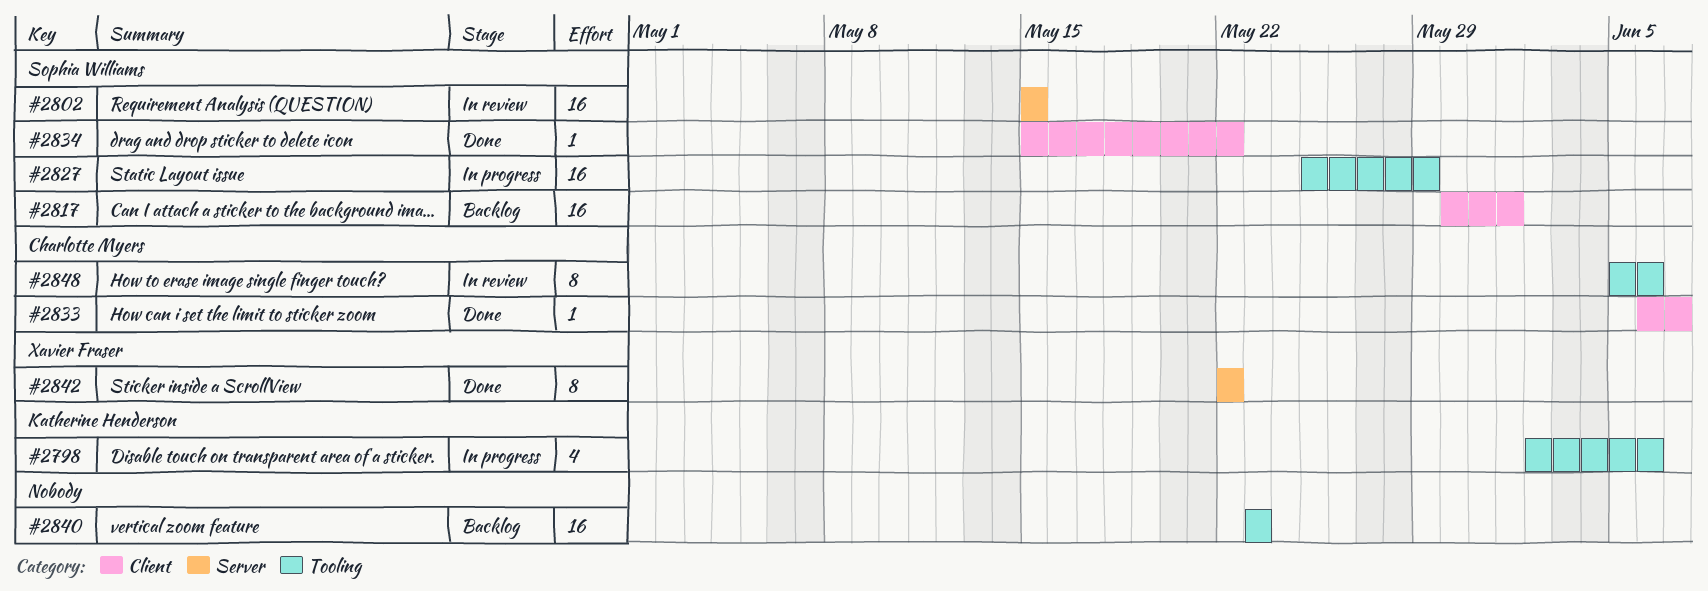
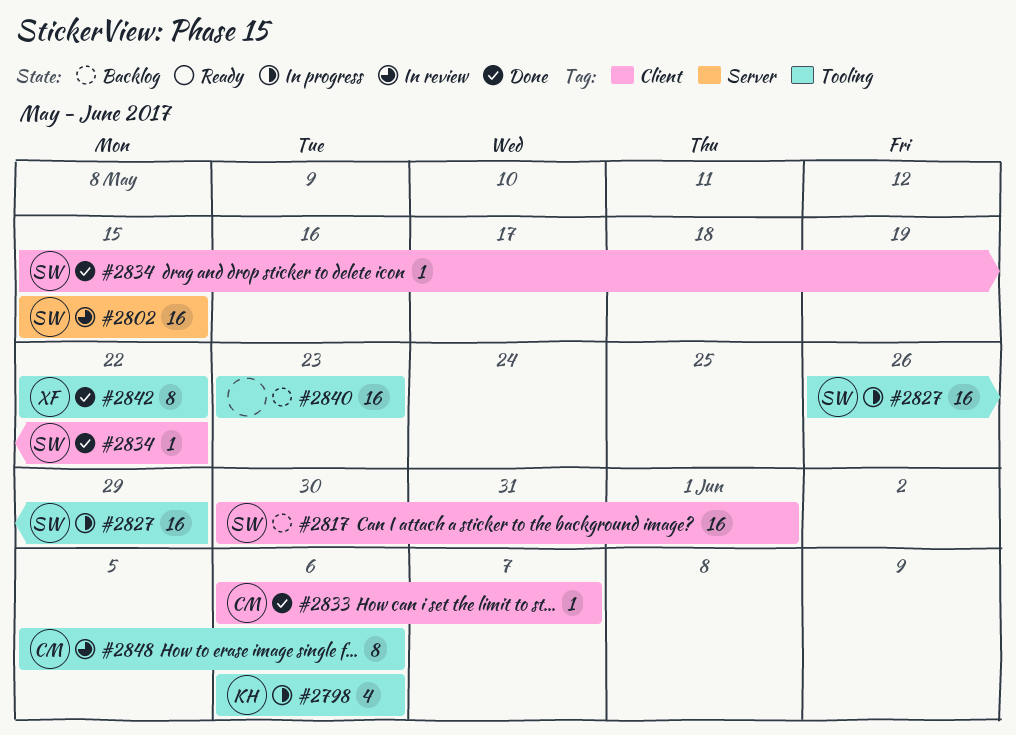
#2798, start: Jun 2 -> Jun 6
#2827, start: May 25 -> May 26
#2842, label: Server -> Tooling

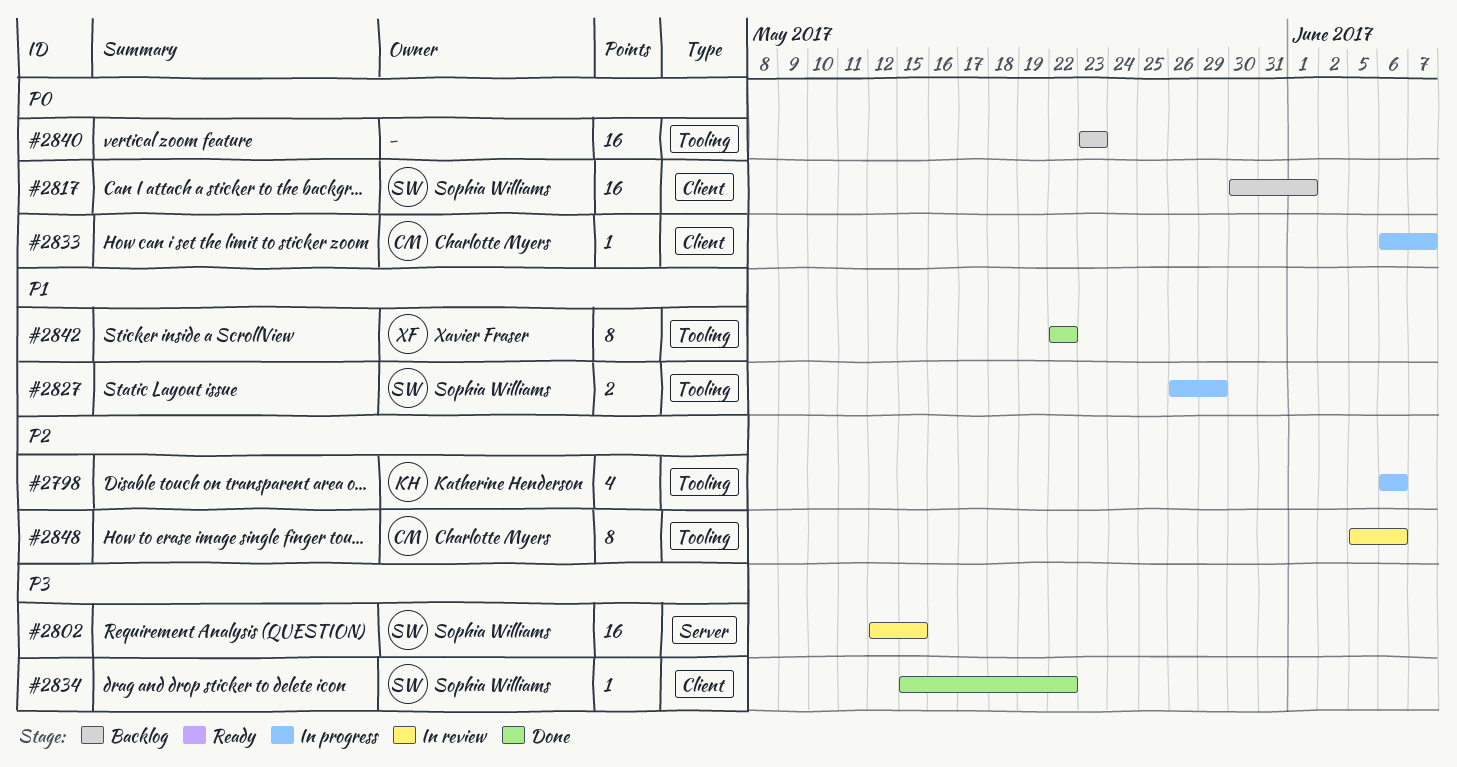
#2802, start: May 15 -> May 12
#2827, estimate: 16 -> 2
#2833, status: Done -> In progress

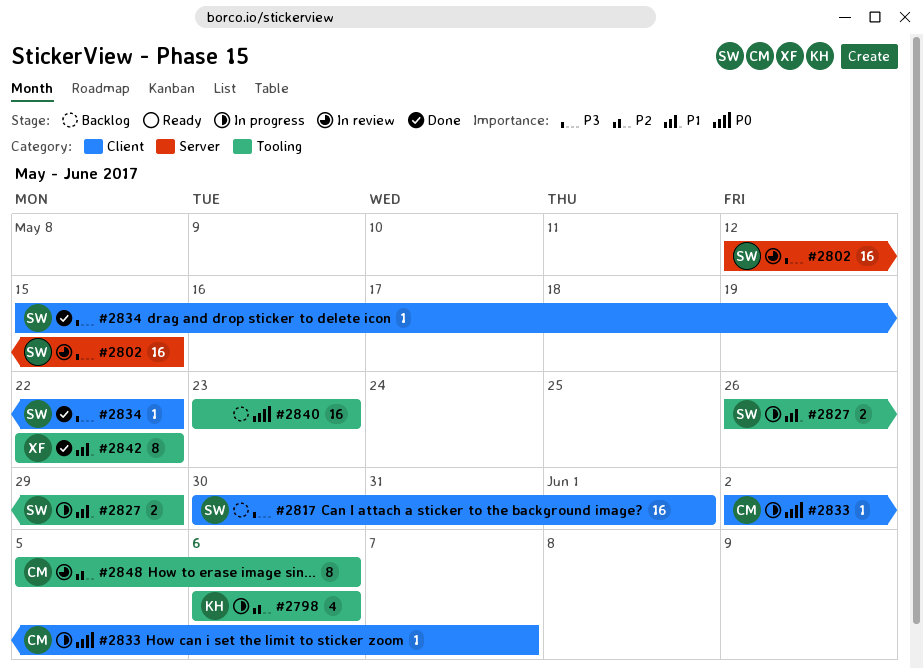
#2817, priority: P0 -> P3
#2833, start: Jun 6 -> Jun 2

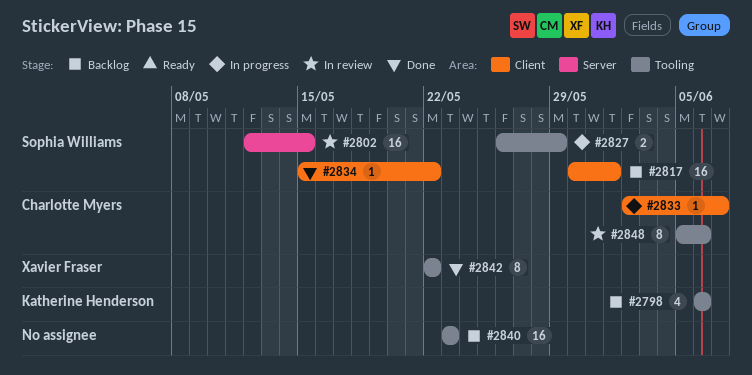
#2798, status: In progress -> Backlog

